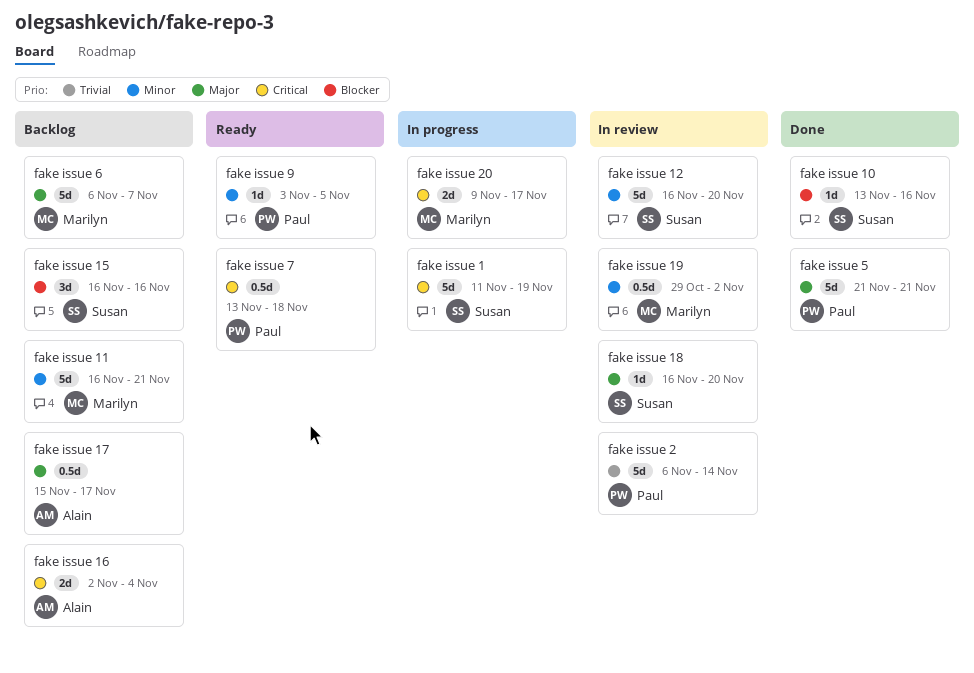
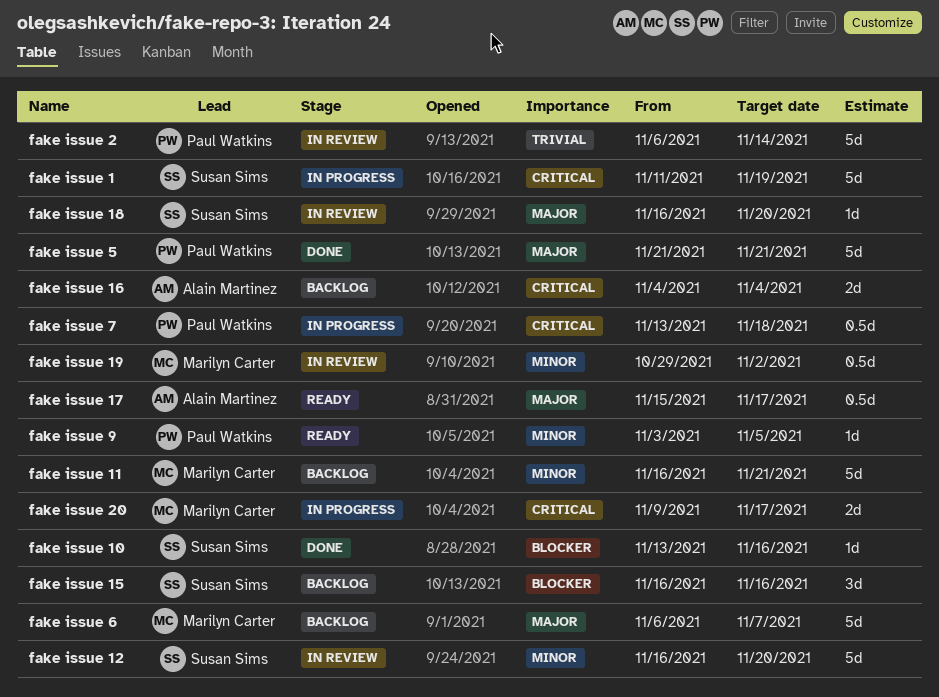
fake issue 16, start: Nov 2 -> Nov 4
fake issue 17, status: Backlog -> Ready
fake issue 7, status: Ready -> In progress

